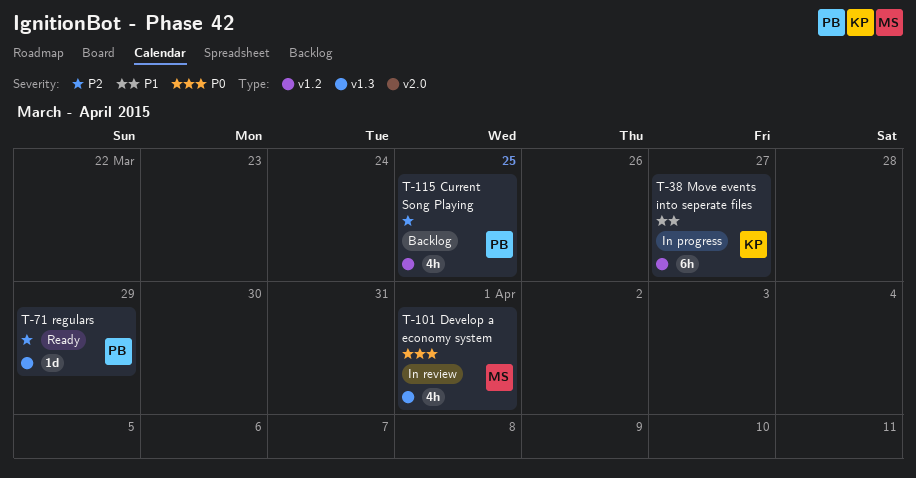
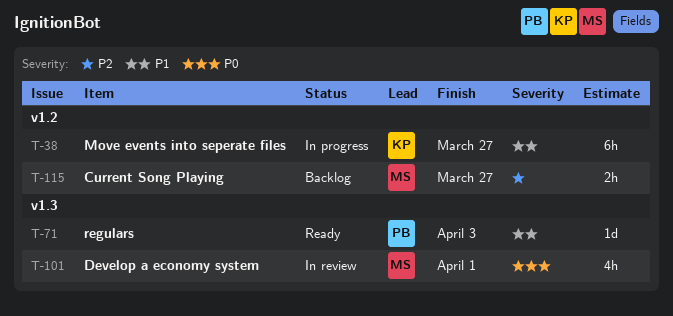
T-71, priority: P2 -> P1
T-71, due: Mar 29 -> Apr 3
T-115, owner: PB -> MS
T-115, estimate: 4h -> 2h
T-115, due: Mar 25 -> Mar 27

